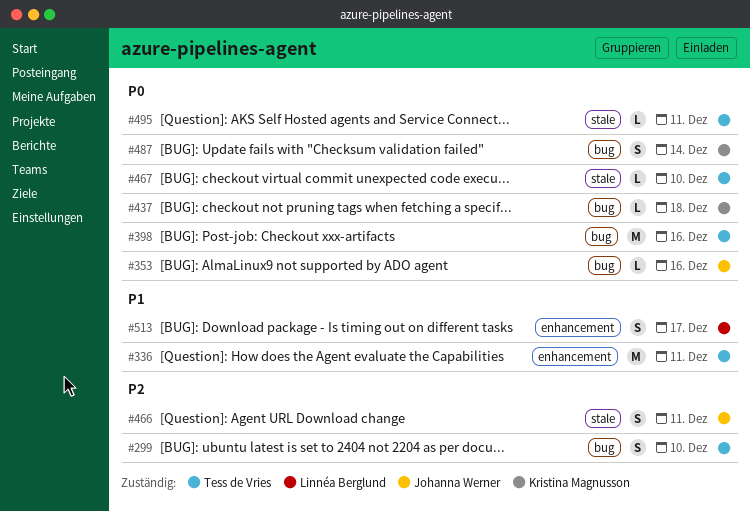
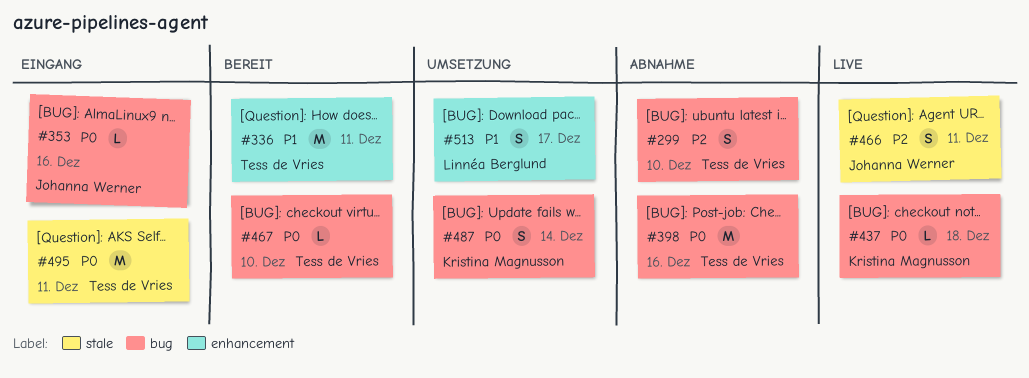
#467, label: stale -> bug
#495, estimate: L -> M

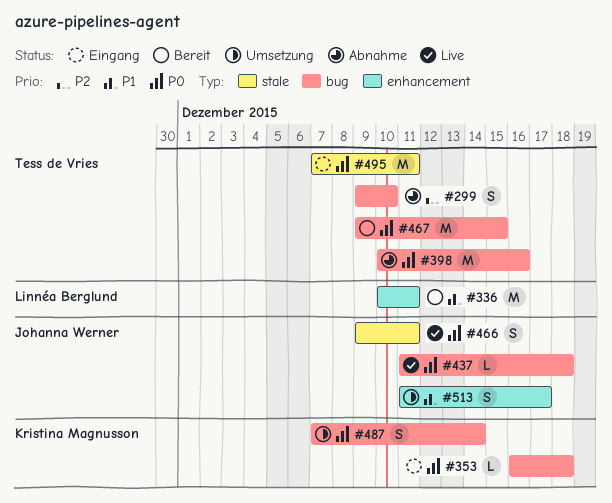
#336, owner: Tess de Vries -> Linnéa Berglund
#353, owner: Johanna Werner -> Kristina Magnusson
#353, due: Dec 16 -> Dec 18
#437, owner: Kristina Magnusson -> Johanna Werner
#466, priority: P2 -> P0
#467, estimate: L -> M
#467, due: Dec 10 -> Dec 15
#513, owner: Linnéa Berglund -> Johanna Werner

